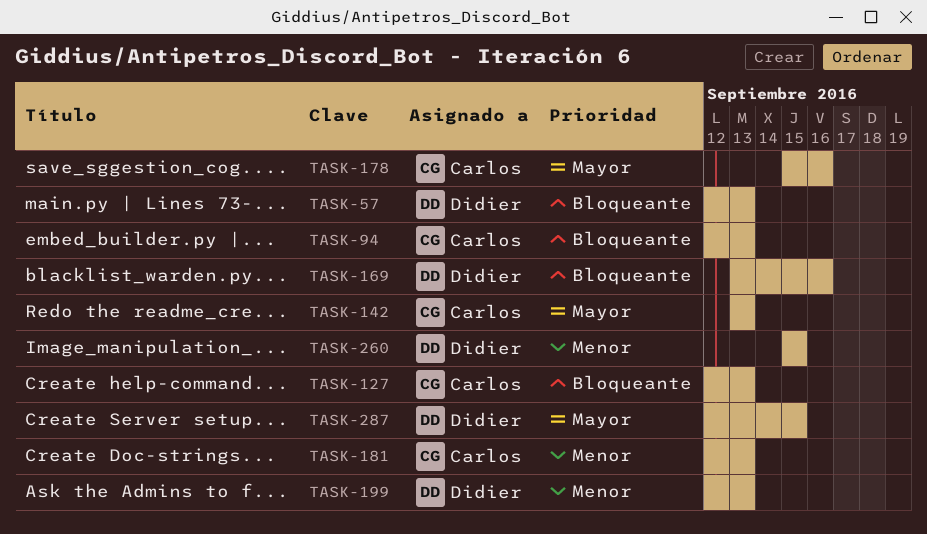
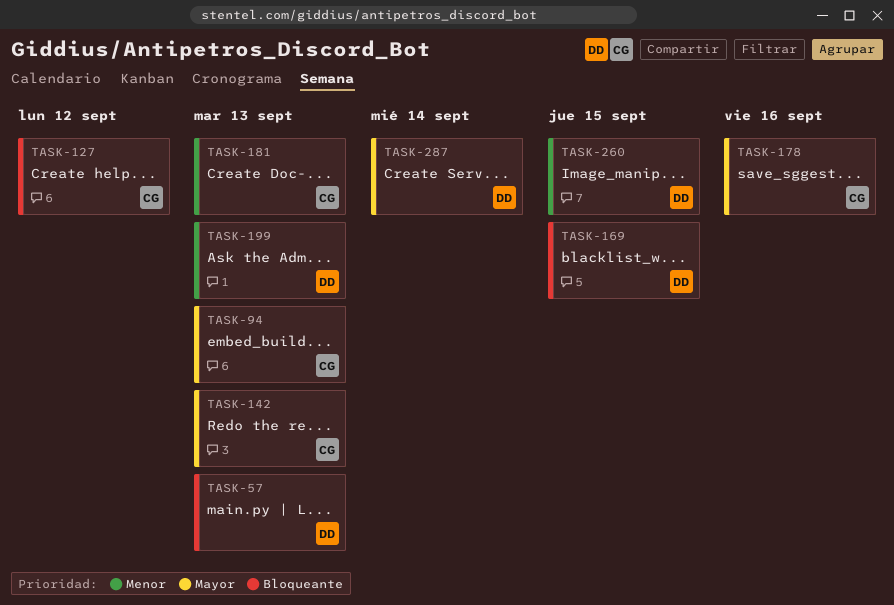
TASK-94, priority: Bloqueante -> Mayor
TASK-127, due: Sep 13 -> Sep 12
TASK-169, due: Sep 16 -> Sep 15
TASK-287, due: Sep 15 -> Sep 14

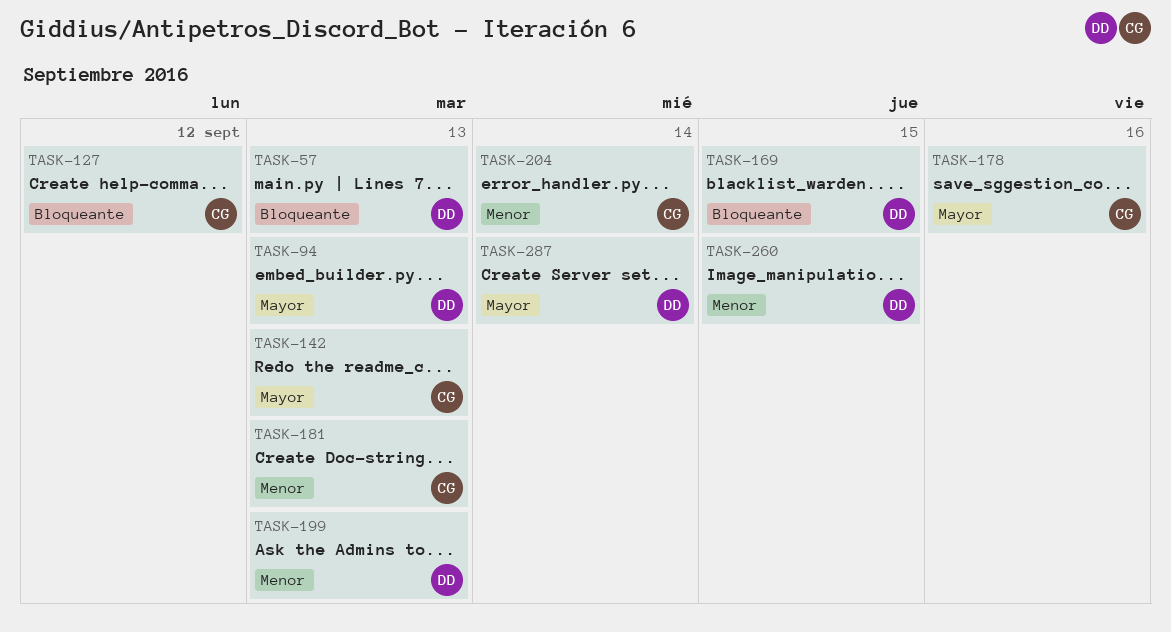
TASK-94, owner: CG -> DD
TASK-204: none -> present

